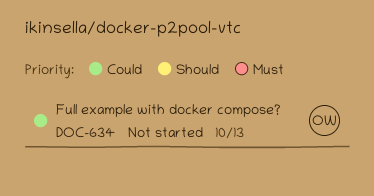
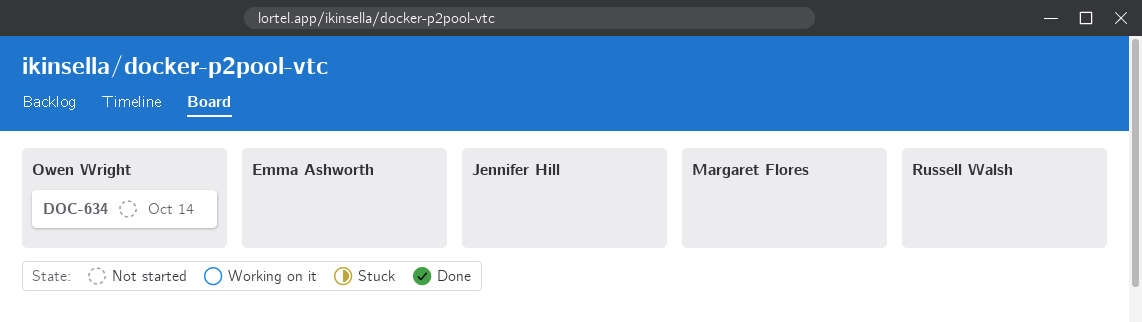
DOC-634, due: Oct 13 -> Oct 14

